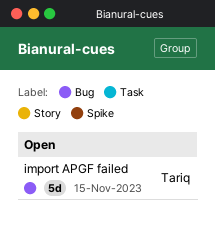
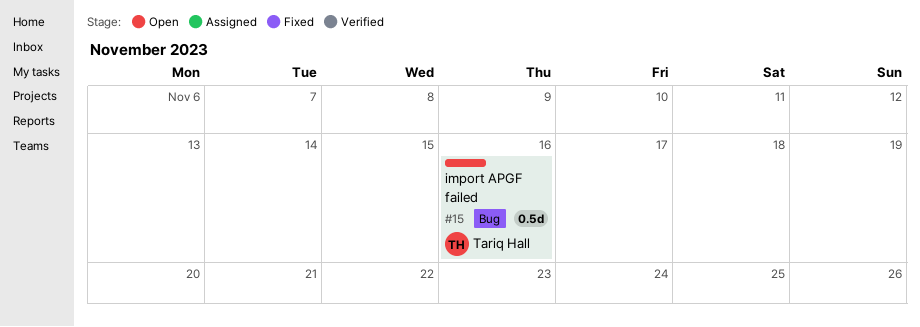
import APGF failed, estimate: 5d -> 0.5d
import APGF failed, due: Nov 15 -> Nov 16

